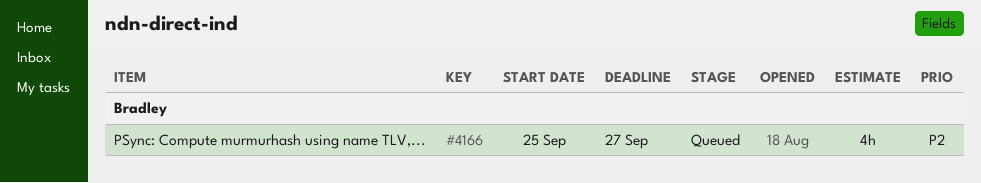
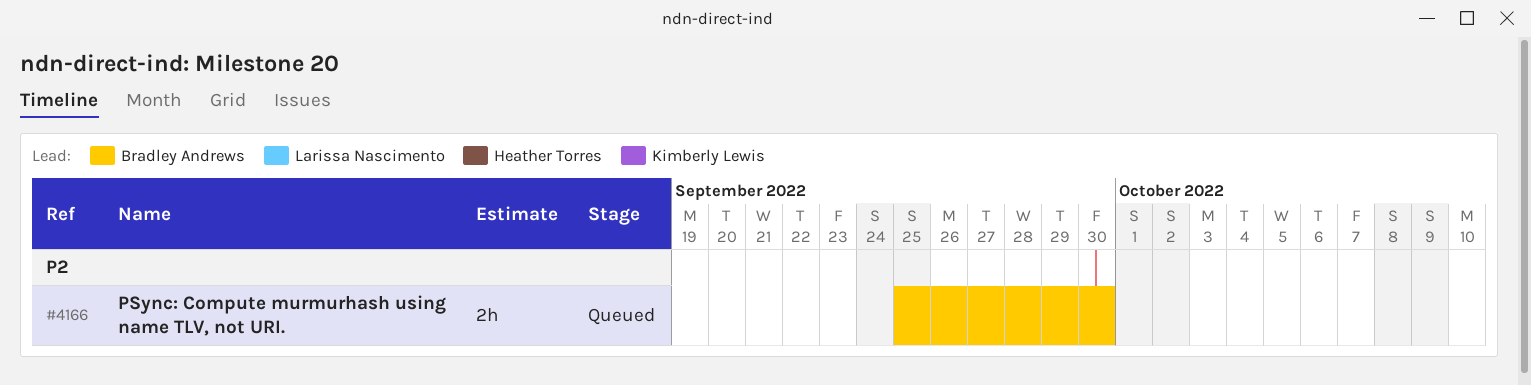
#4166, estimate: 4h -> 2h
#4166, due: Sep 27 -> Sep 30

